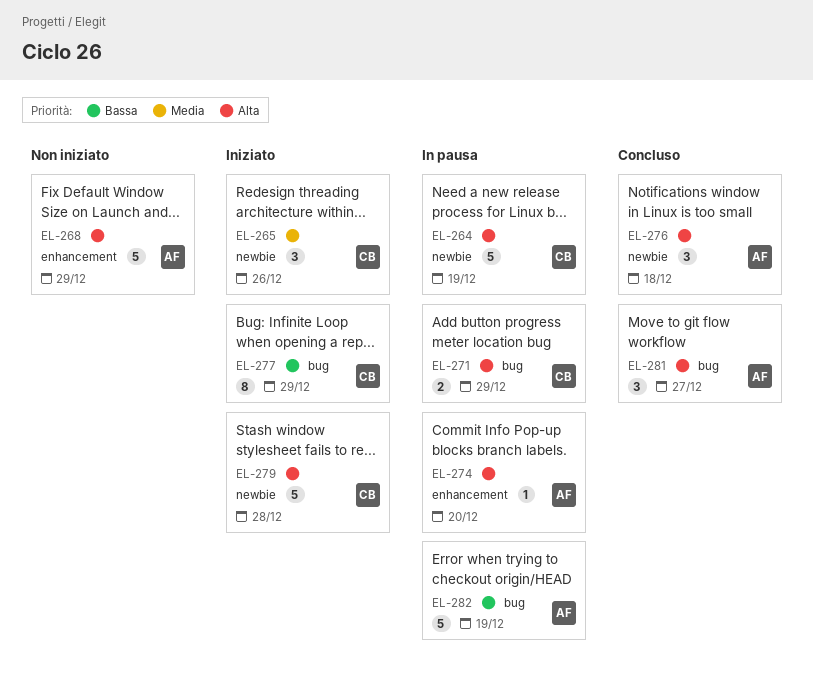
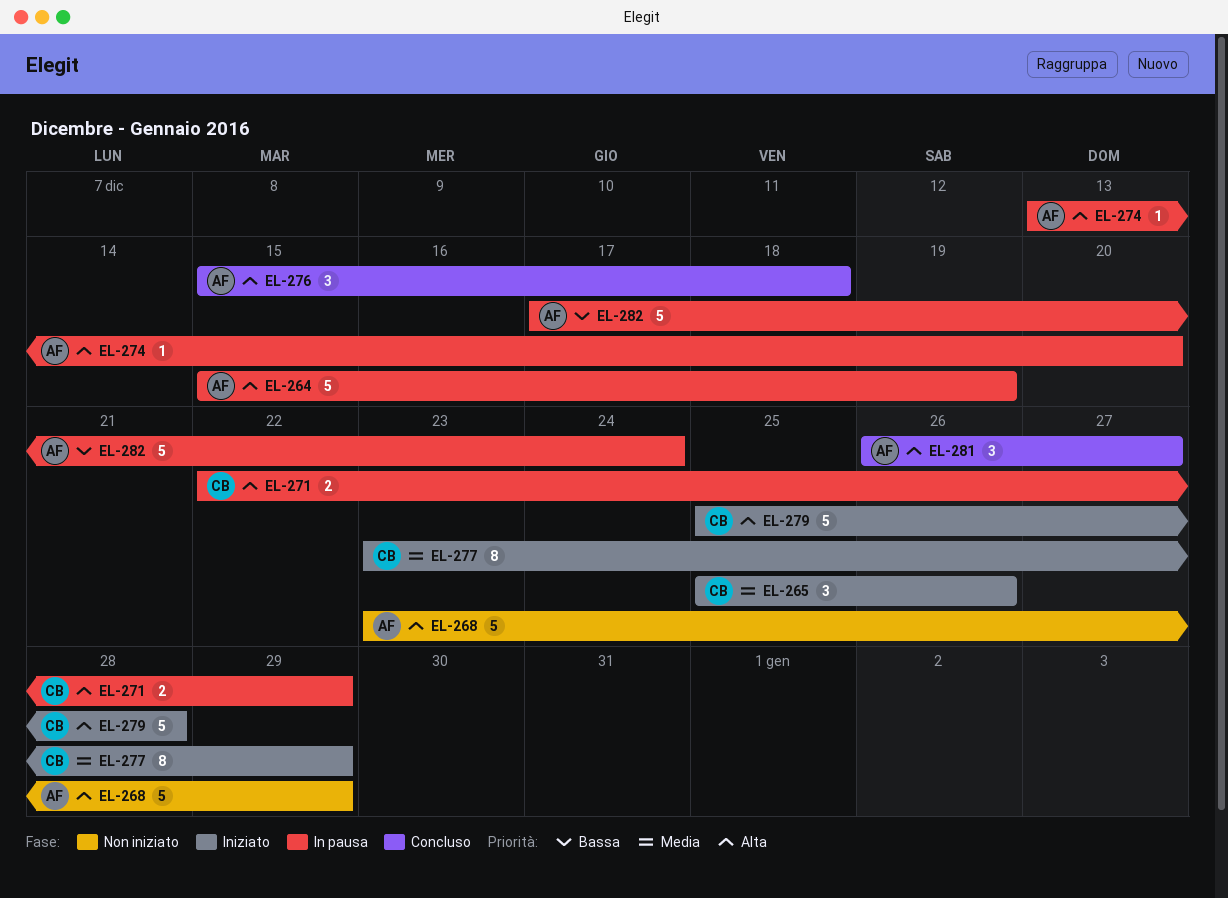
EL-264, owner: CB -> AF
EL-277, priority: Bassa -> Media
EL-282, due: Dec 19 -> Dec 24

